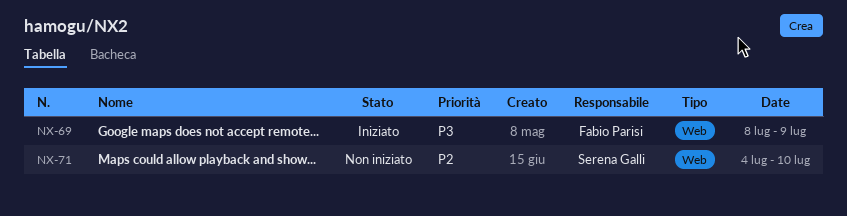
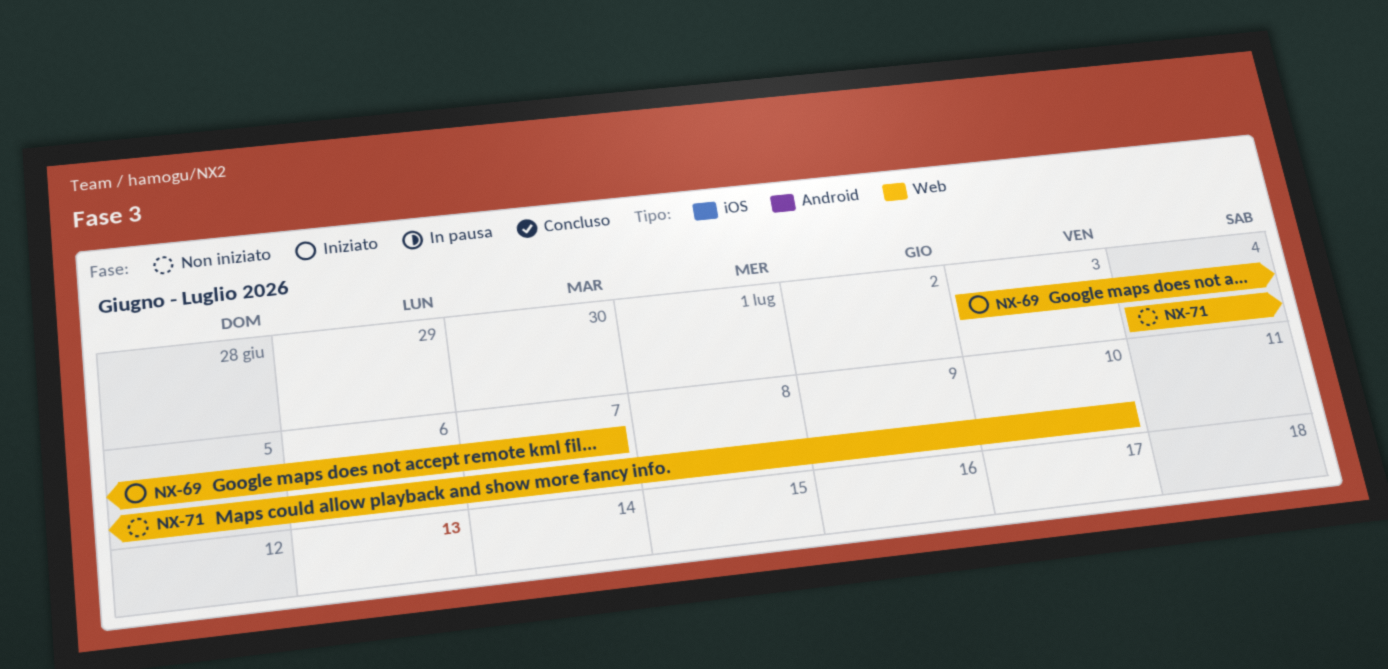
NX-69, start: Jul 8 -> Jul 3
NX-69, due: Jul 9 -> Jul 7

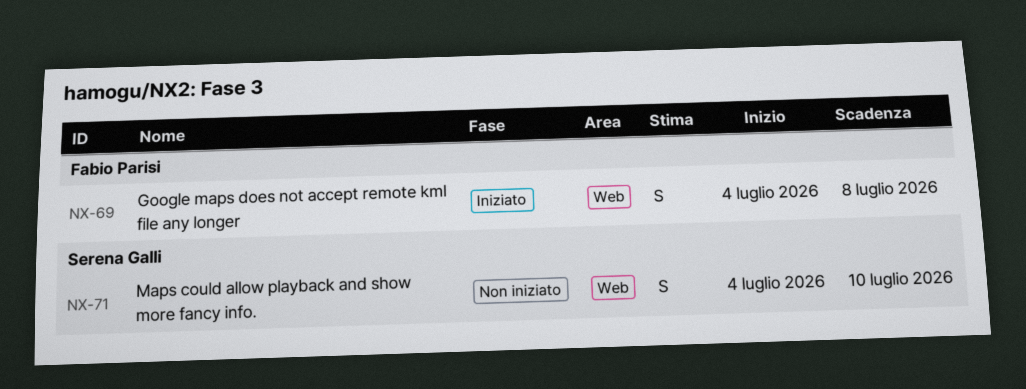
NX-69, start: Jul 3 -> Jul 4
NX-69, due: Jul 7 -> Jul 8

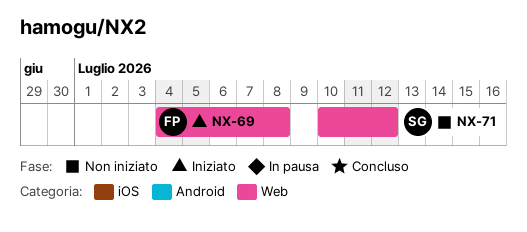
NX-71, start: Jul 4 -> Jul 10
NX-71, due: Jul 10 -> Jul 12

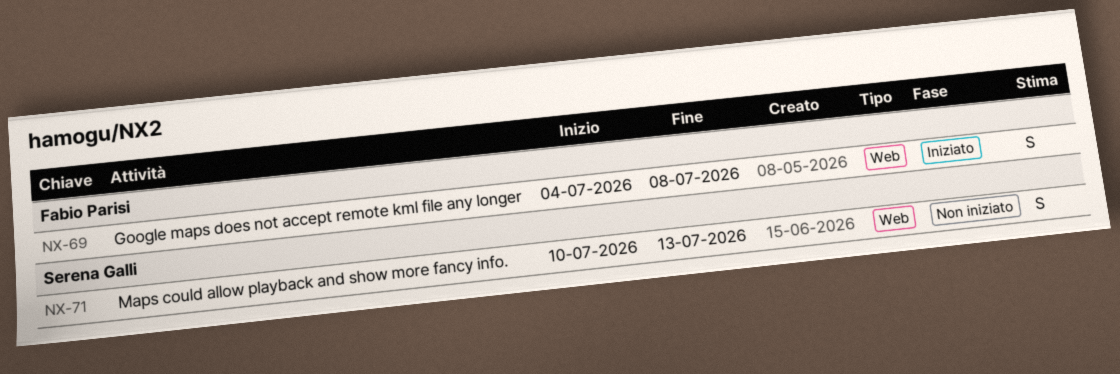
NX-71, due: Jul 12 -> Jul 13

